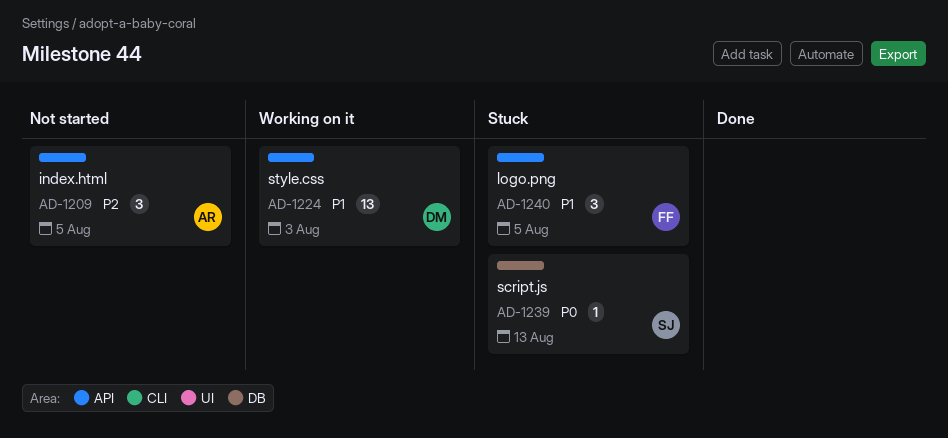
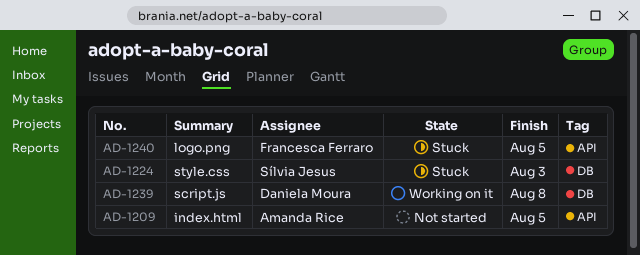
AD-1224, status: Working on it -> Stuck
AD-1224, owner: Daniela Moura -> Sílvia Jesus
AD-1224, label: API -> DB
AD-1239, status: Stuck -> Working on it
AD-1239, owner: Sílvia Jesus -> Daniela Moura
AD-1239, due: Aug 13 -> Aug 8

